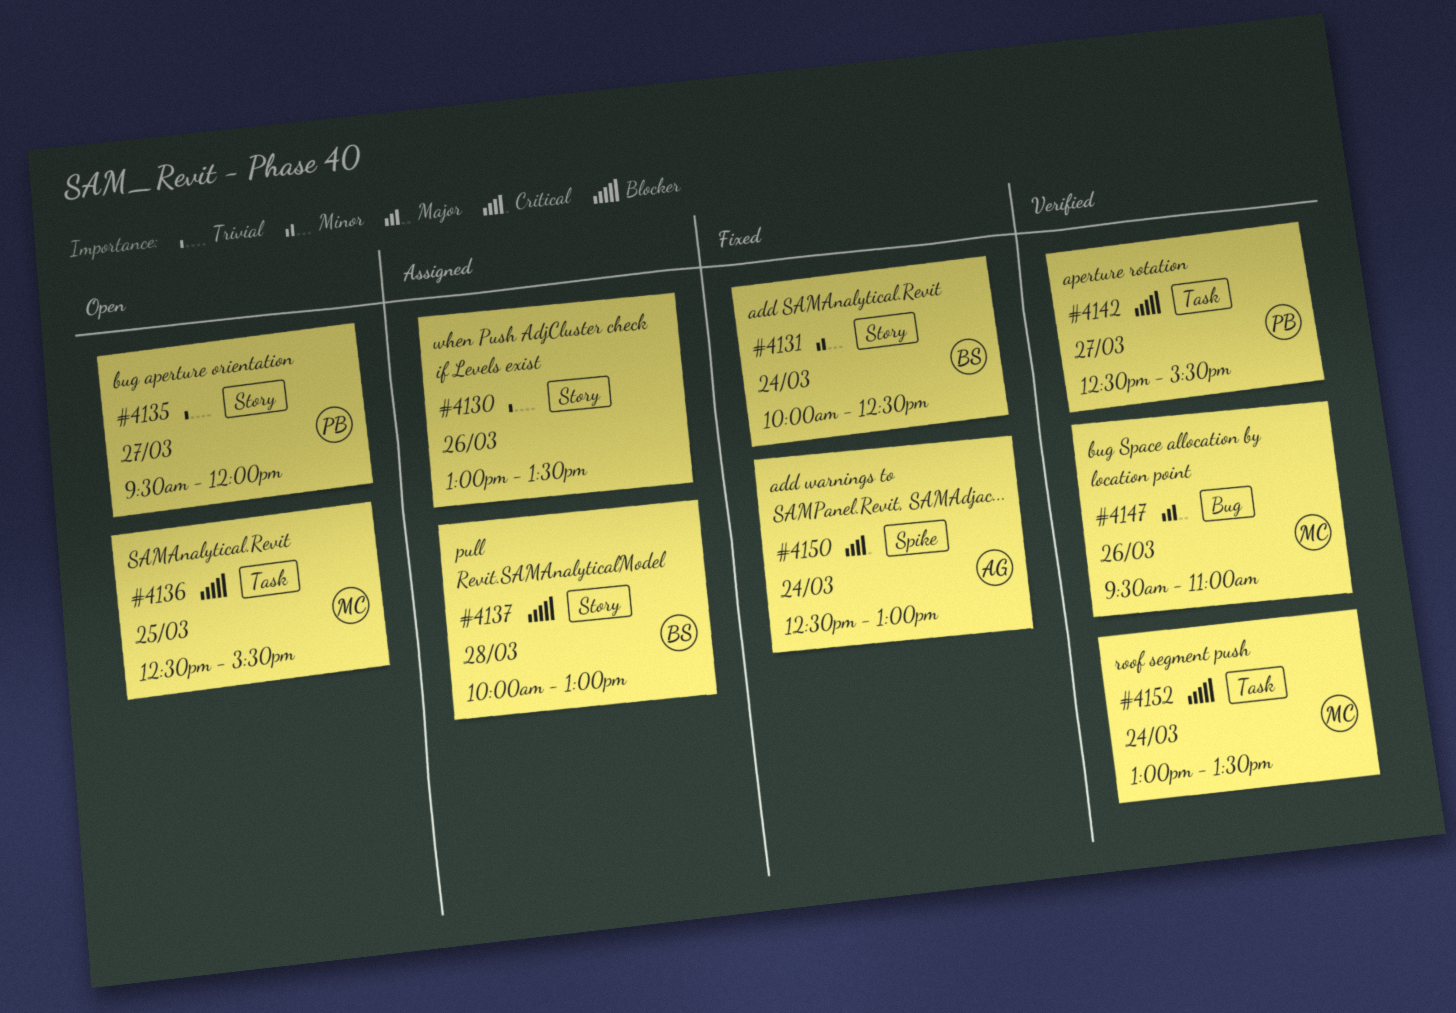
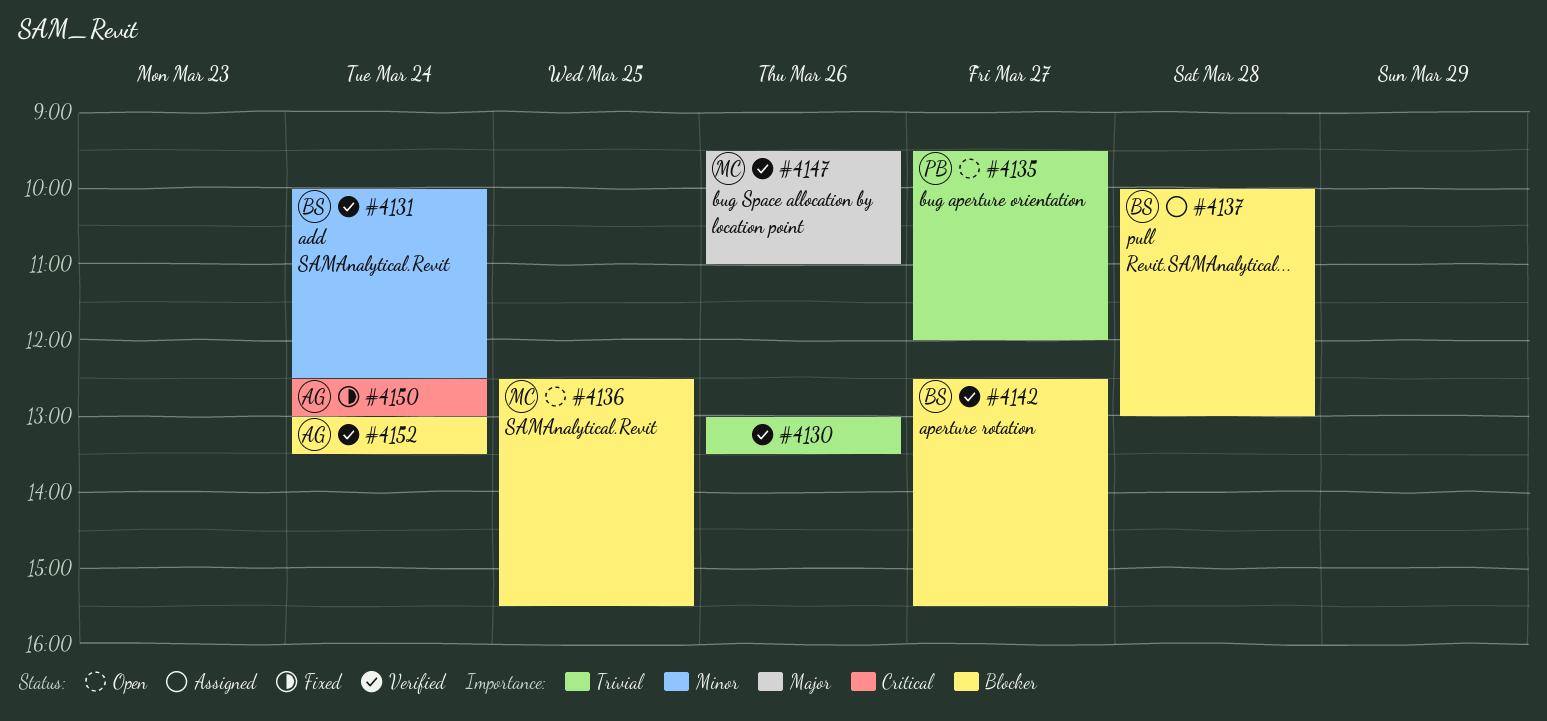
#4130, status: Assigned -> Verified
#4131, status: Fixed -> Verified
#4142, owner: PB -> BS
#4152, owner: MC -> AG

